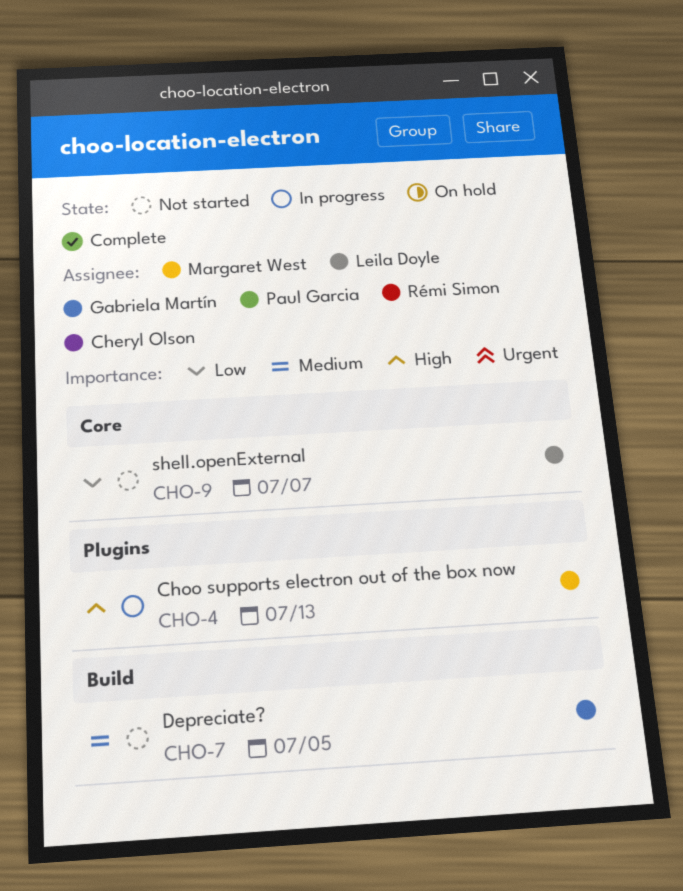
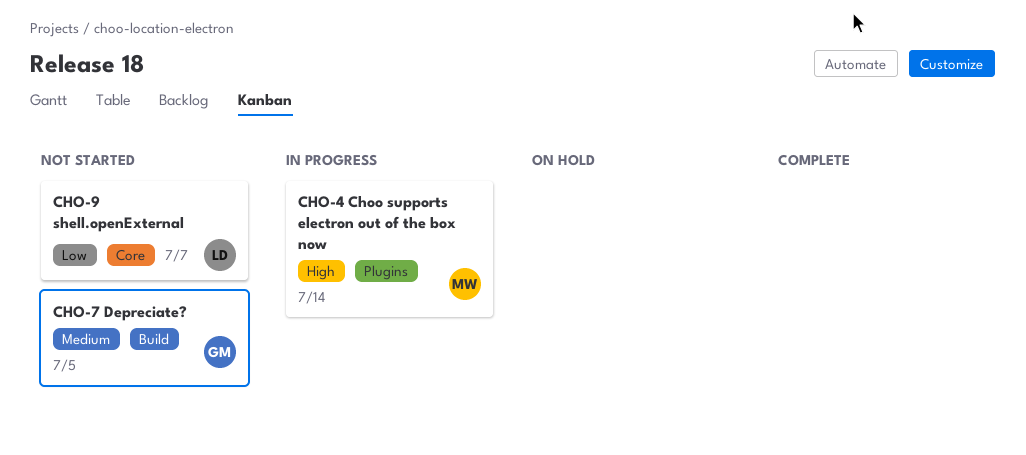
CHO-4, due: Jul 13 -> Jul 14

